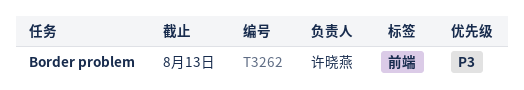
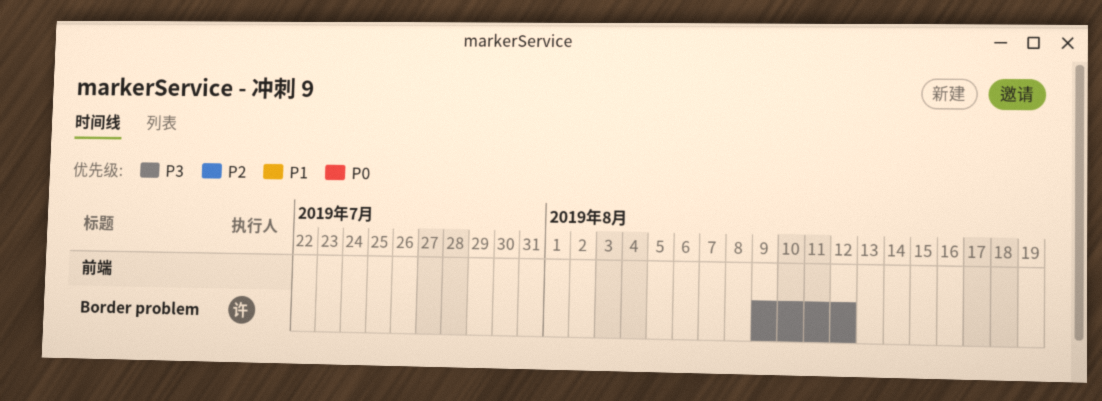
Border problem, due: Aug 13 -> Aug 12

